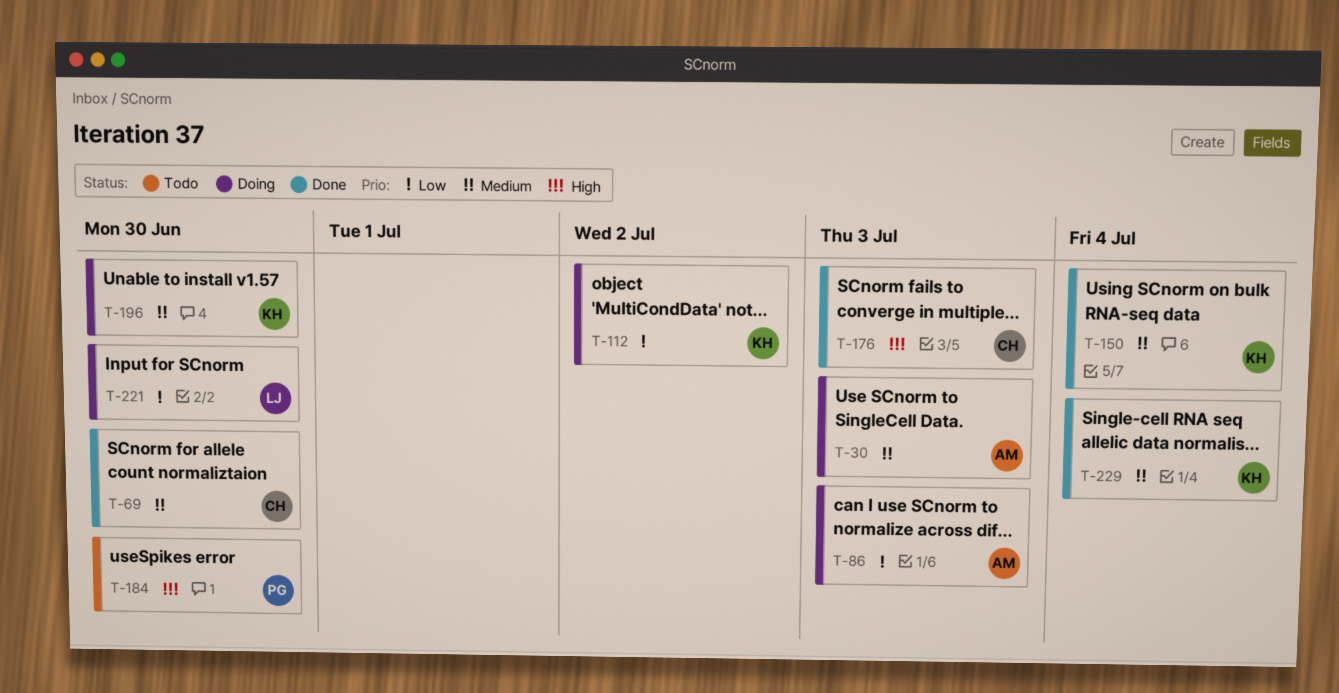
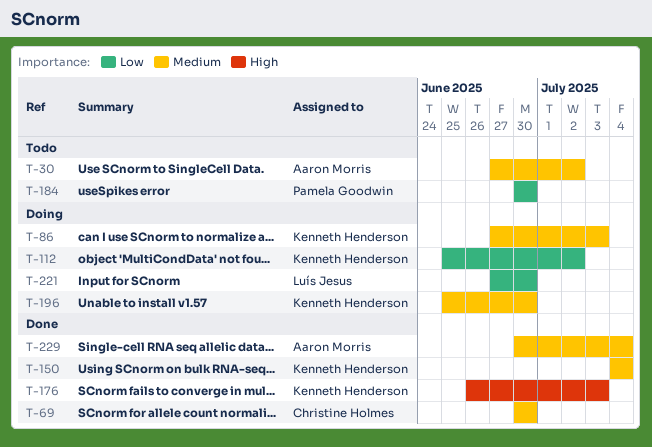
T-30, status: Doing -> Todo
T-30, due: Jul 3 -> Jul 2
T-86, owner: Aaron Morris -> Kenneth Henderson
T-86, priority: Low -> Medium
T-176, owner: Christine Holmes -> Kenneth Henderson
T-184, priority: High -> Low
T-229, owner: Kenneth Henderson -> Aaron Morris

